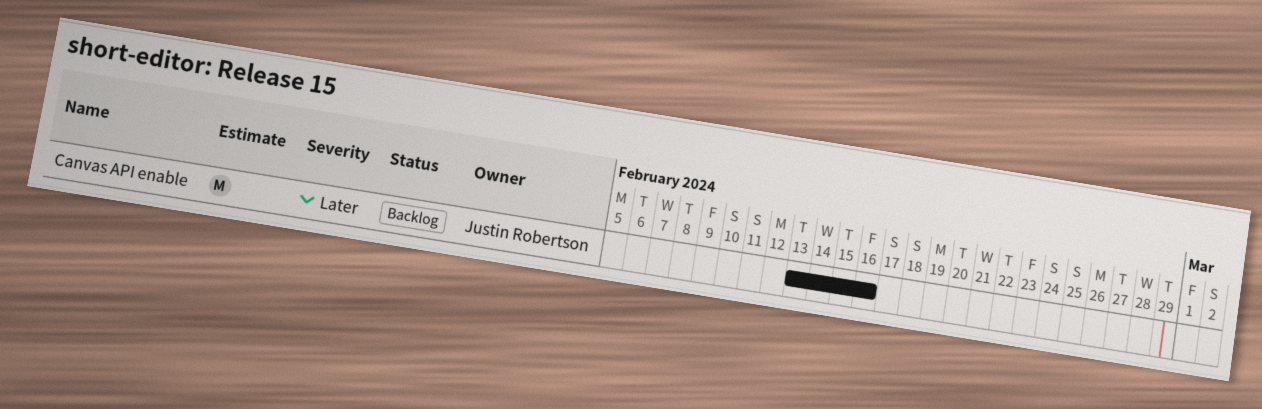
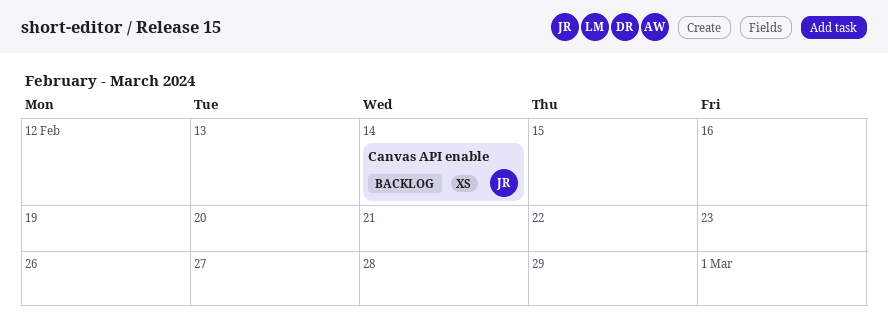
Canvas API enable, estimate: M -> XS
Canvas API enable, due: Feb 16 -> Feb 14

